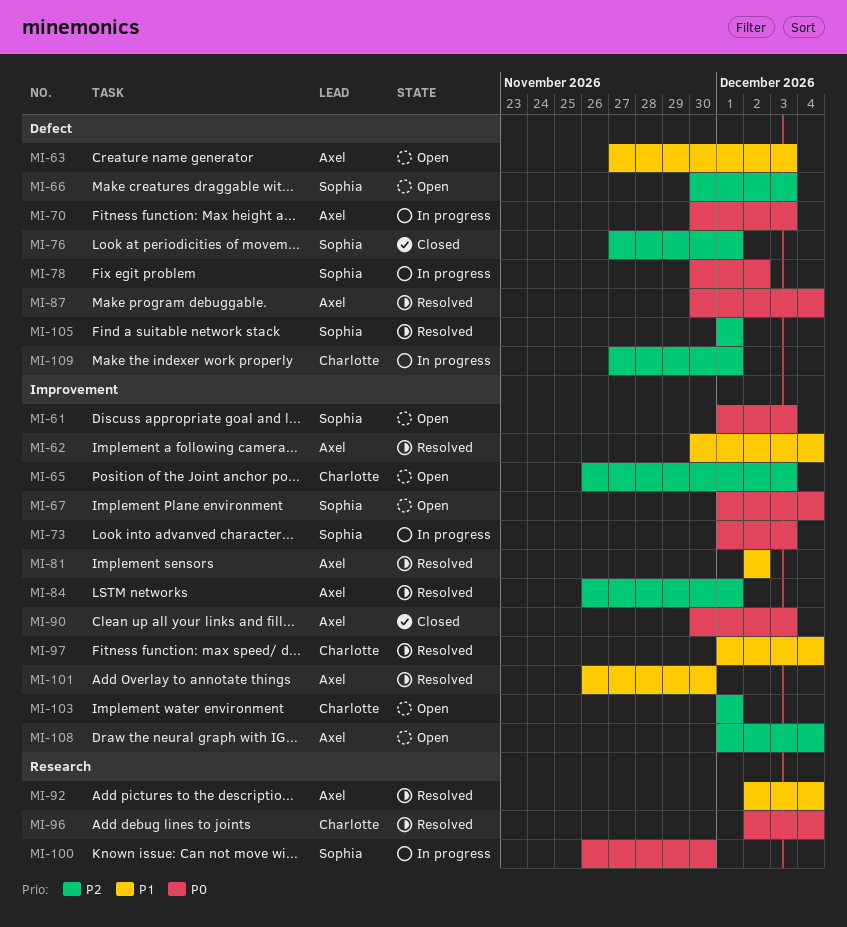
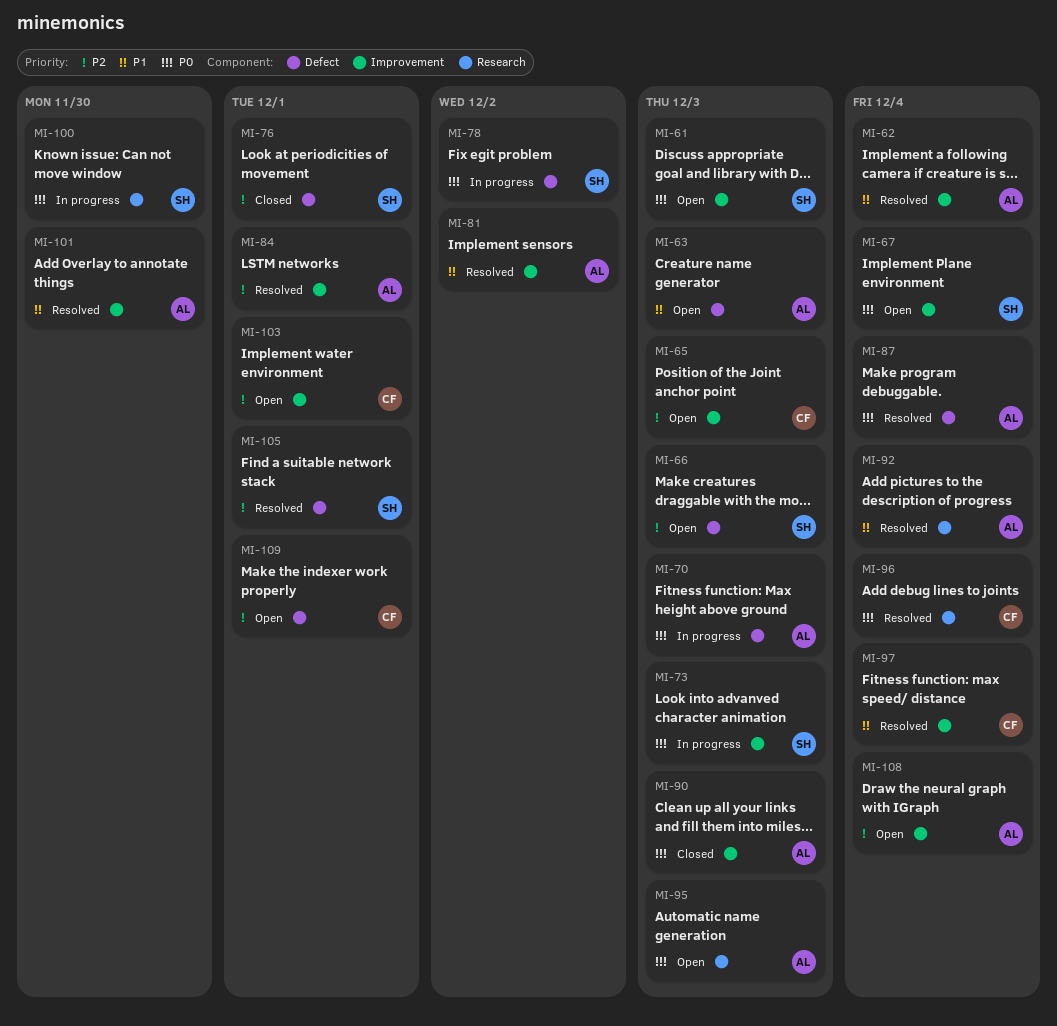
MI-95: none -> present
MI-109, status: In progress -> Open

